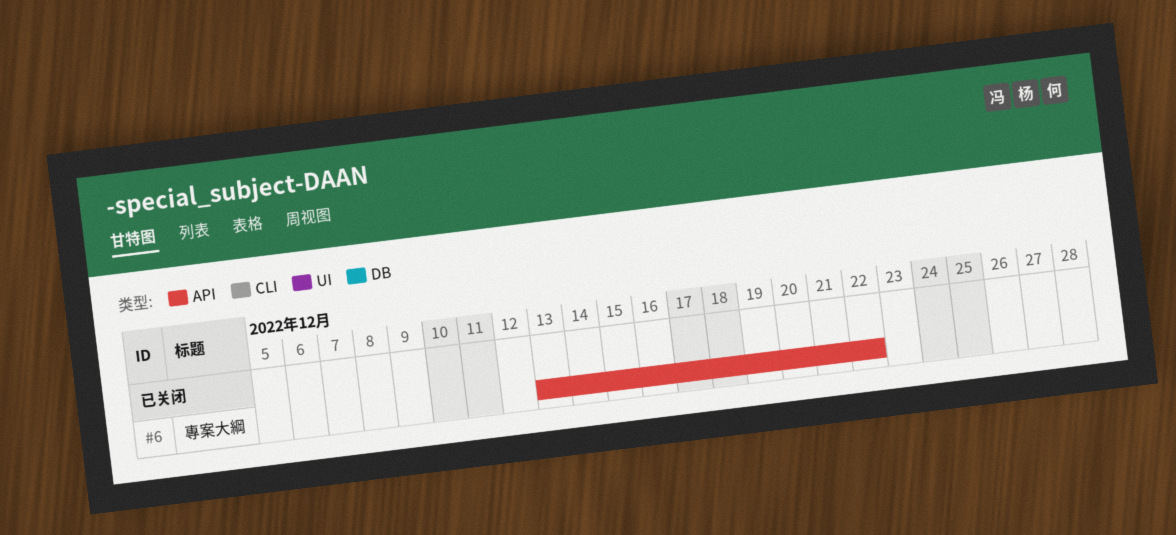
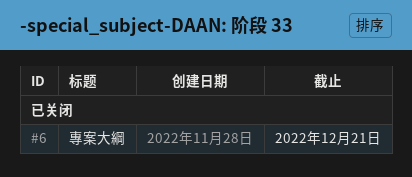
#6, due: Dec 22 -> Dec 21

